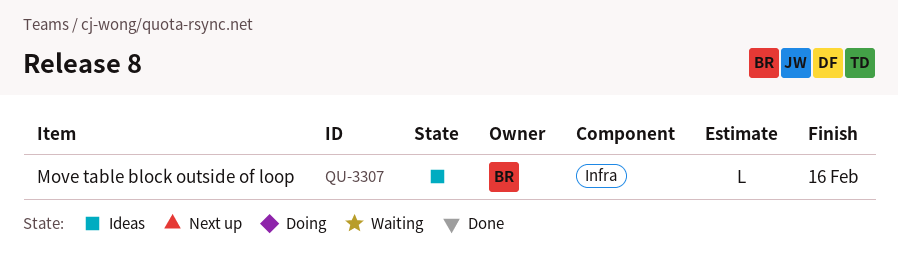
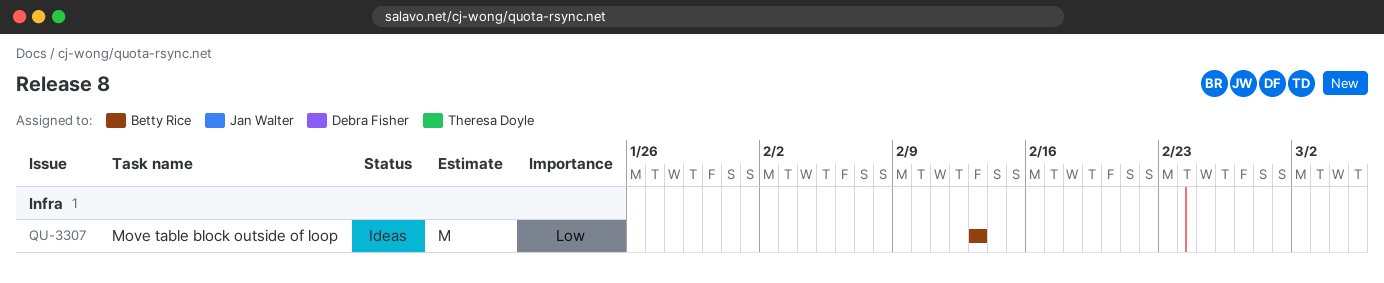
QU-3307, estimate: L -> M
QU-3307, due: Feb 16 -> Feb 13

